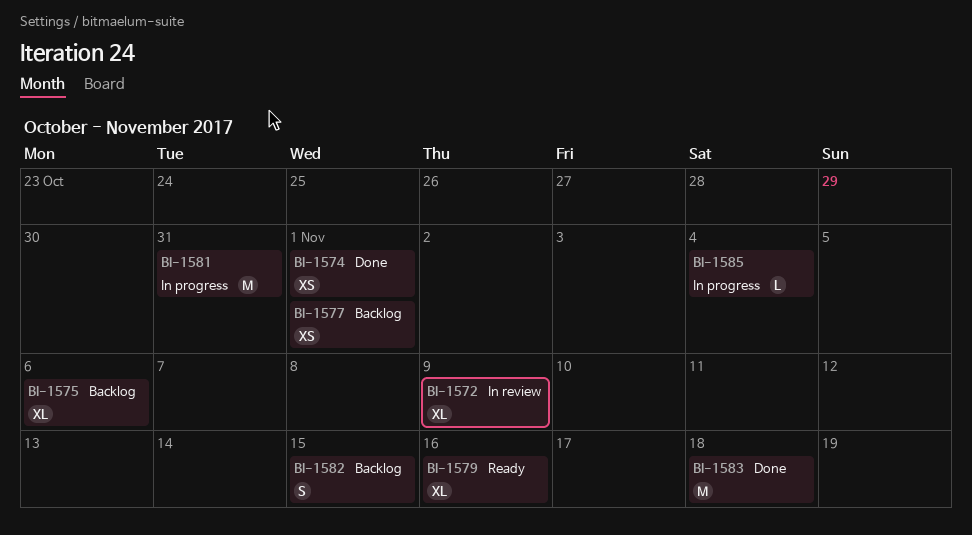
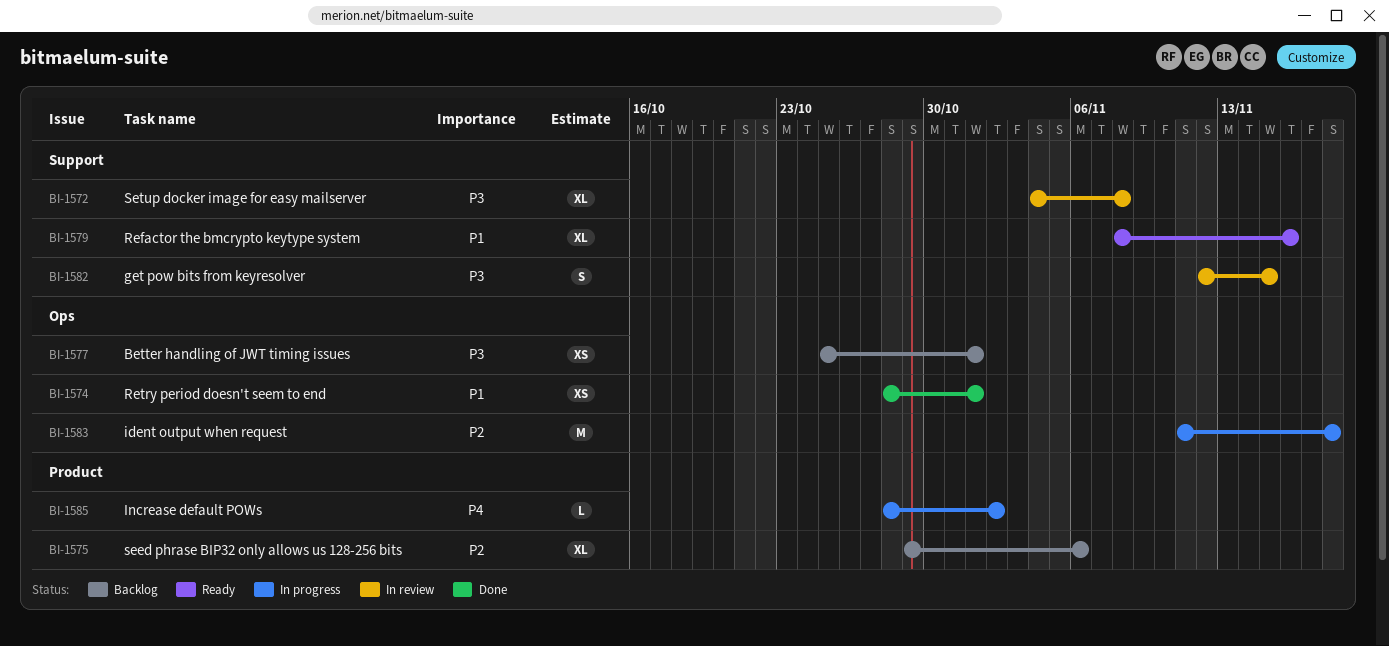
BI-1572, due: Nov 9 -> Nov 8
BI-1581: present -> none
BI-1582, status: Backlog -> In review
BI-1583, status: Done -> In progress
BI-1585, due: Nov 4 -> Nov 2

